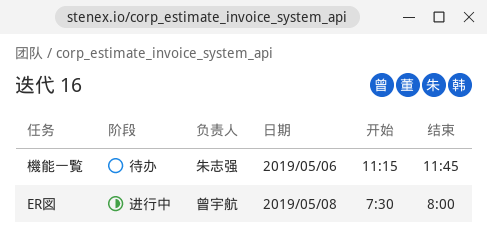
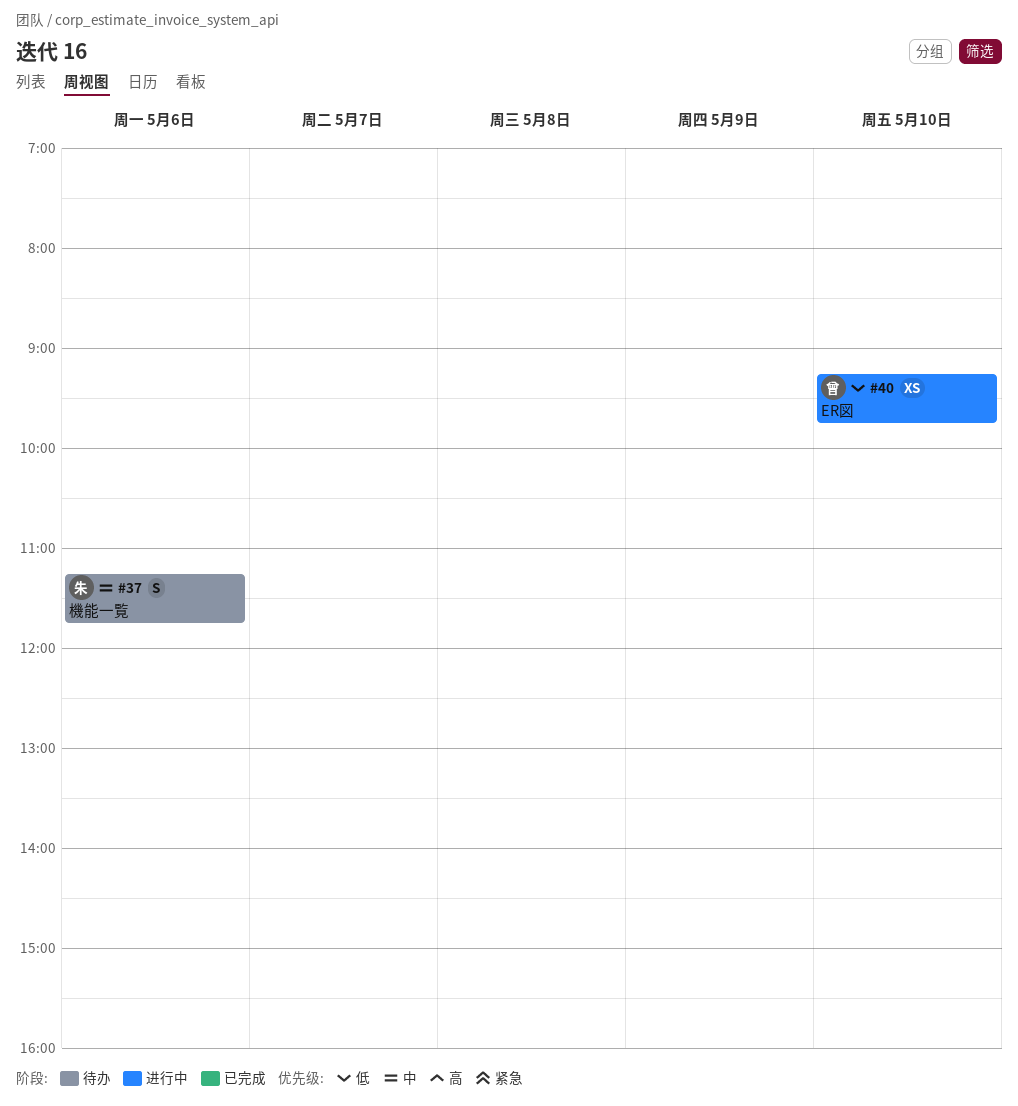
ER図, day: May 8 -> May 10
ER図, begins: 07:30 -> 09:15
ER図, ends: 08:00 -> 09:45

